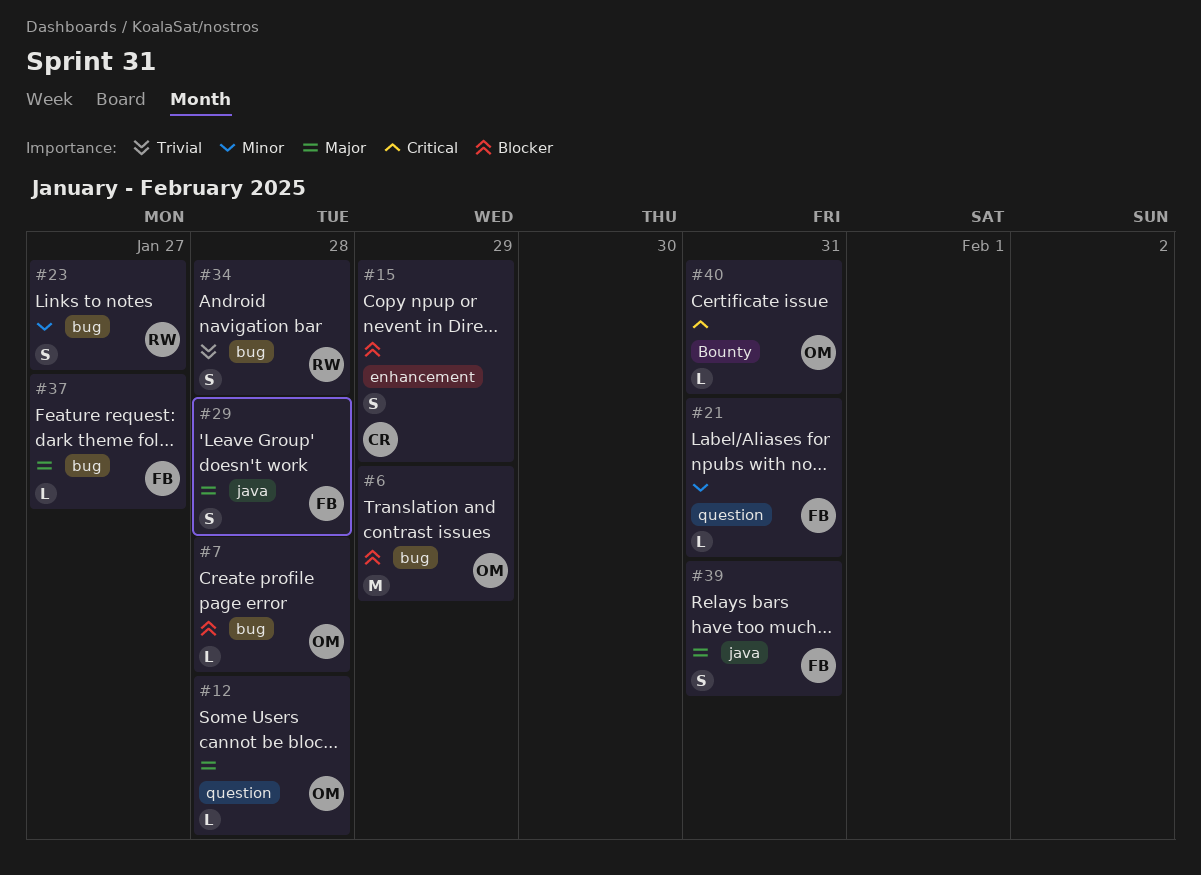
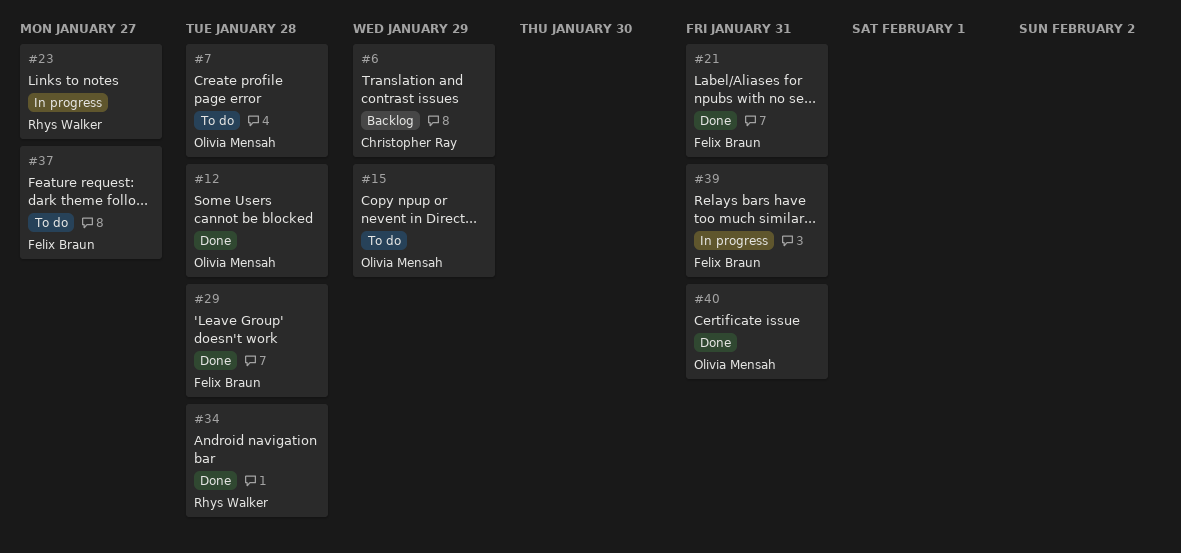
#6, owner: Olivia Mensah -> Christopher Ray
#15, owner: Christopher Ray -> Olivia Mensah

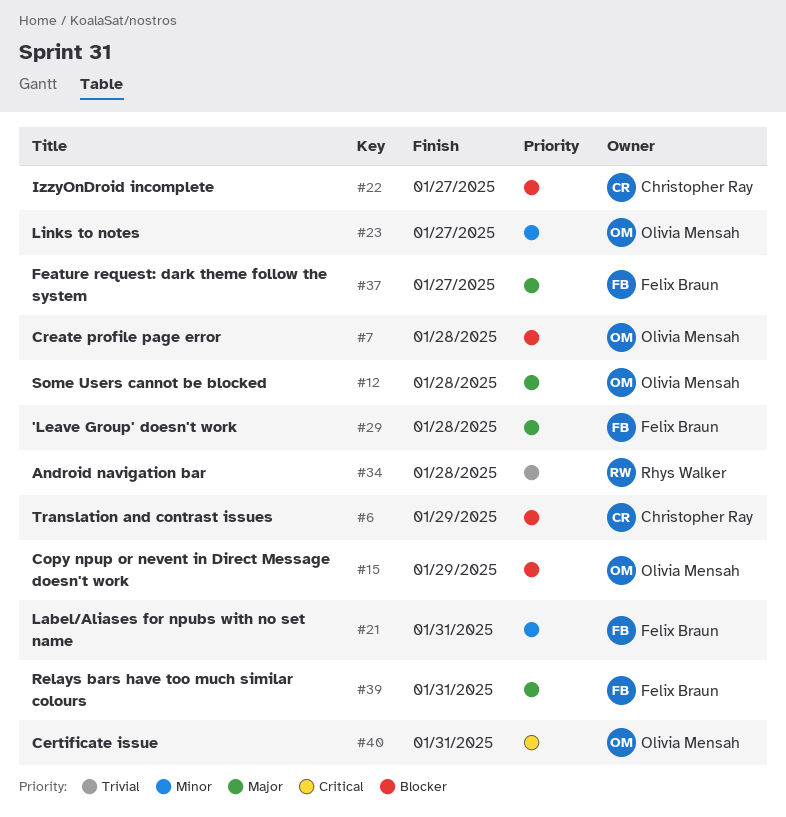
#22: none -> present
#23, owner: Rhys Walker -> Olivia Mensah

